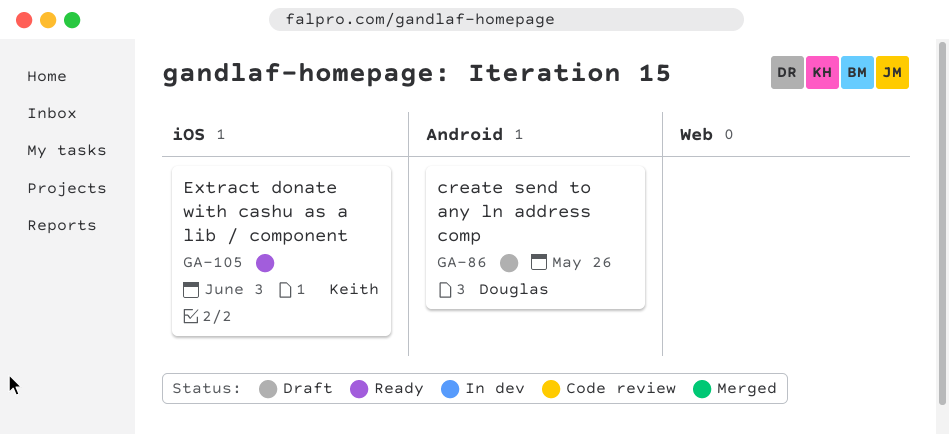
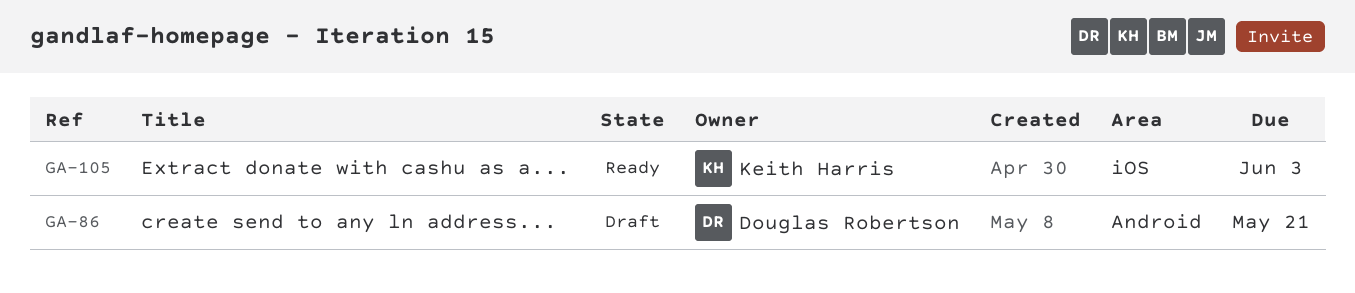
GA-86, due: May 26 -> May 21

